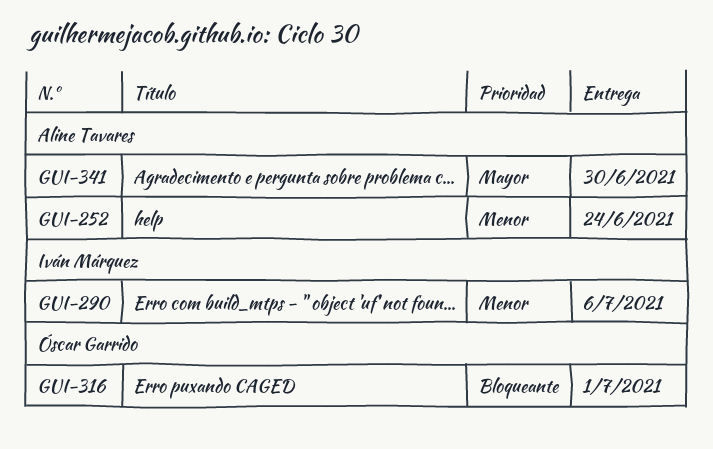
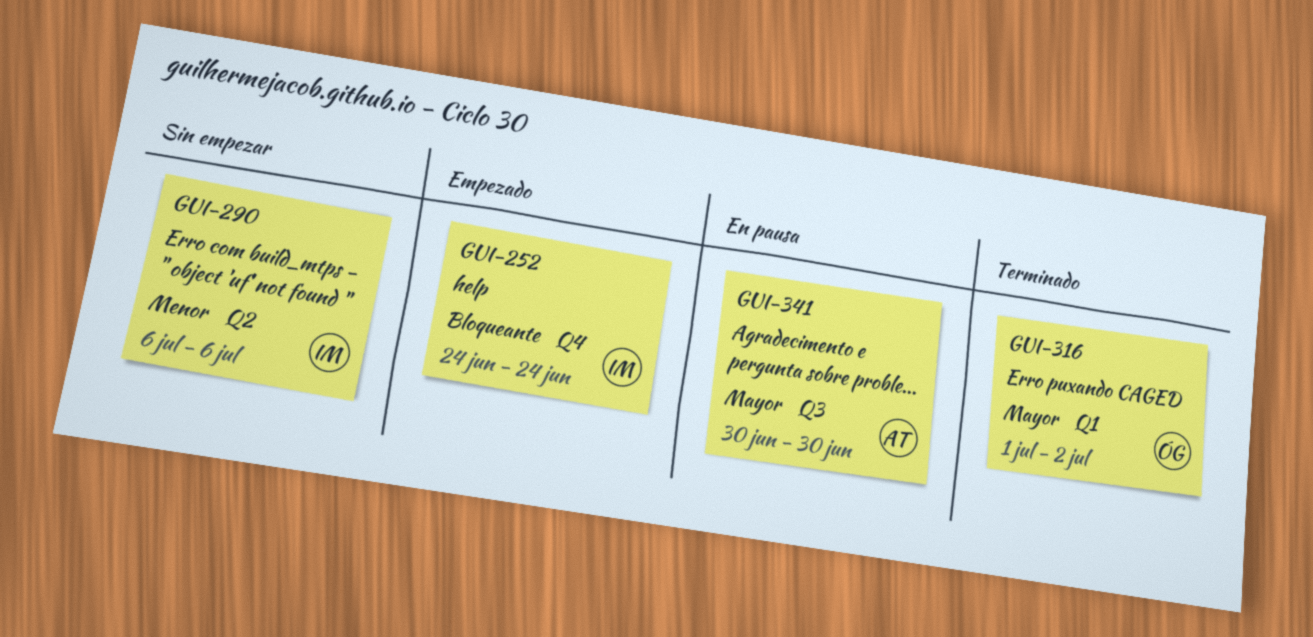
GUI-252, owner: Aline Tavares -> Iván Márquez
GUI-252, priority: Menor -> Bloqueante
GUI-316, priority: Bloqueante -> Mayor
GUI-316, due: Jul 1 -> Jul 2

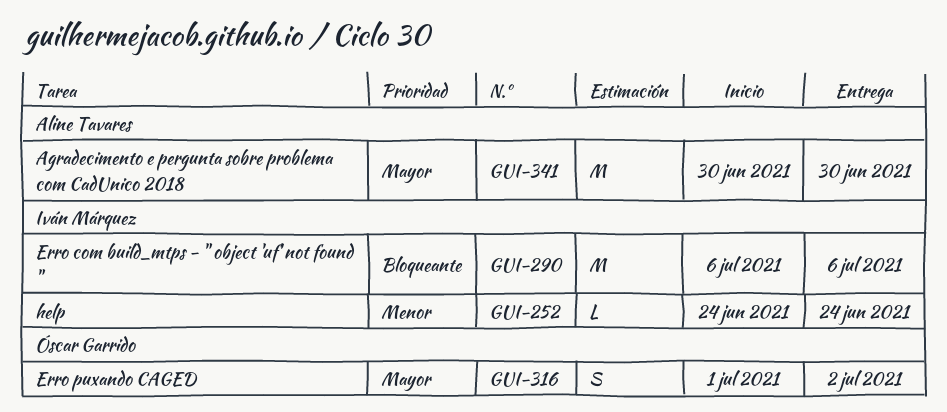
GUI-252, priority: Bloqueante -> Menor
GUI-290, priority: Menor -> Bloqueante

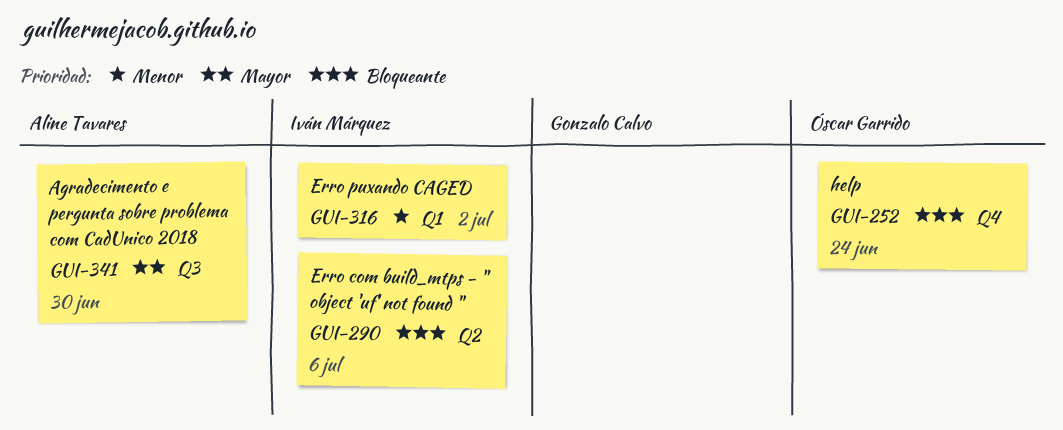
GUI-252, owner: Iván Márquez -> Óscar Garrido
GUI-252, priority: Menor -> Bloqueante
GUI-316, owner: Óscar Garrido -> Iván Márquez
GUI-316, priority: Mayor -> Menor

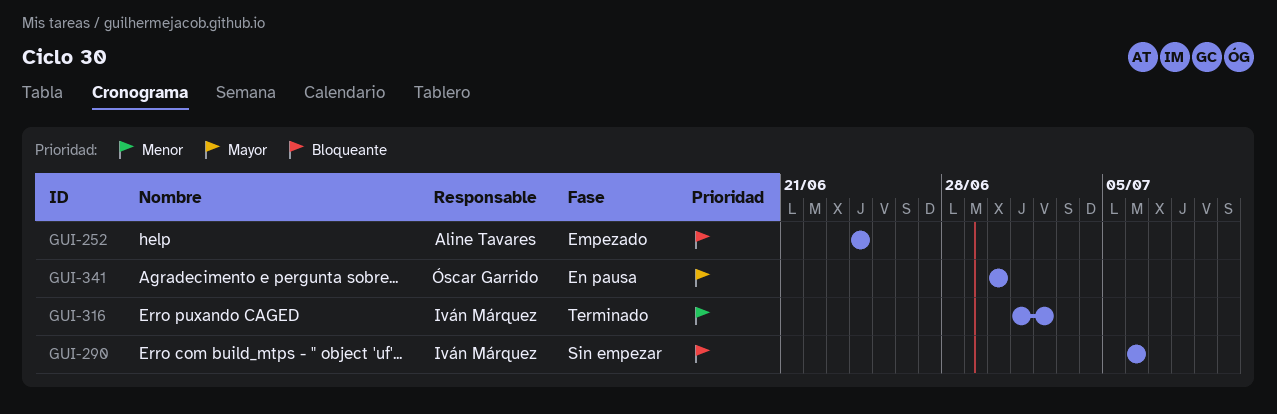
GUI-252, owner: Óscar Garrido -> Aline Tavares
GUI-341, owner: Aline Tavares -> Óscar Garrido

